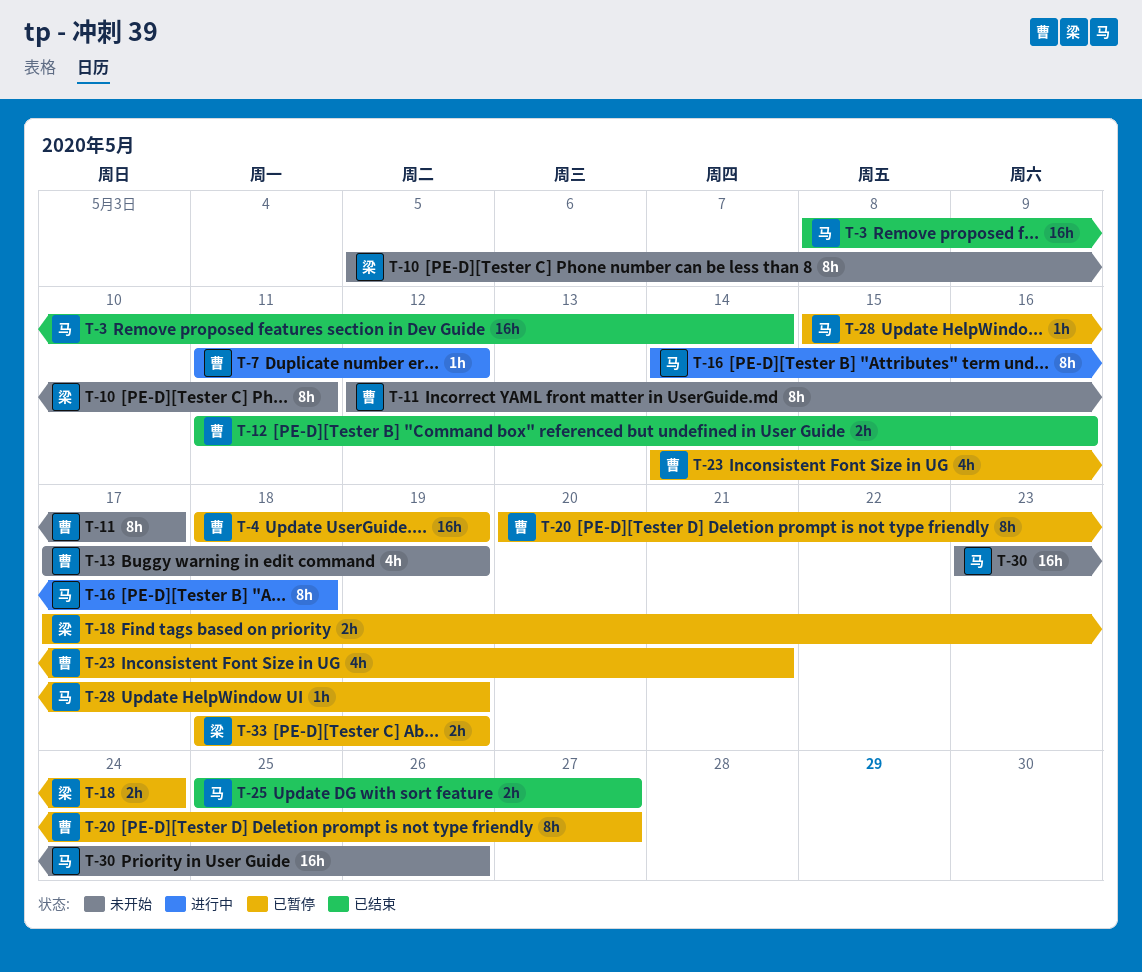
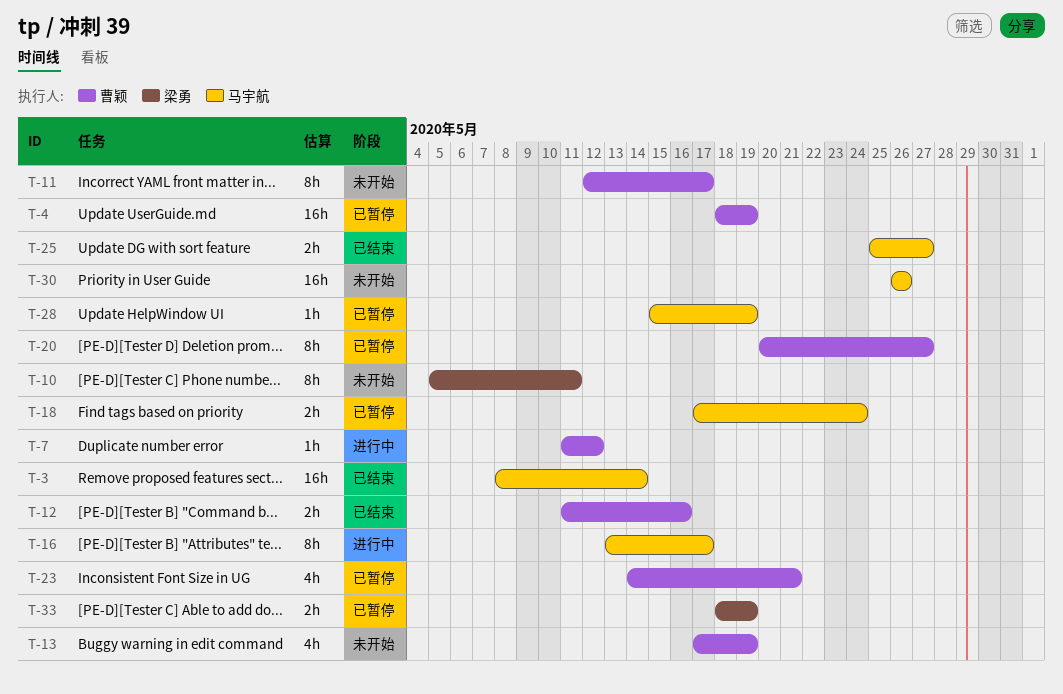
T-16, start: May 14 -> May 13
T-16, due: May 18 -> May 17
T-18, owner: 梁勇 -> 马宇航
T-30, start: May 23 -> May 26

